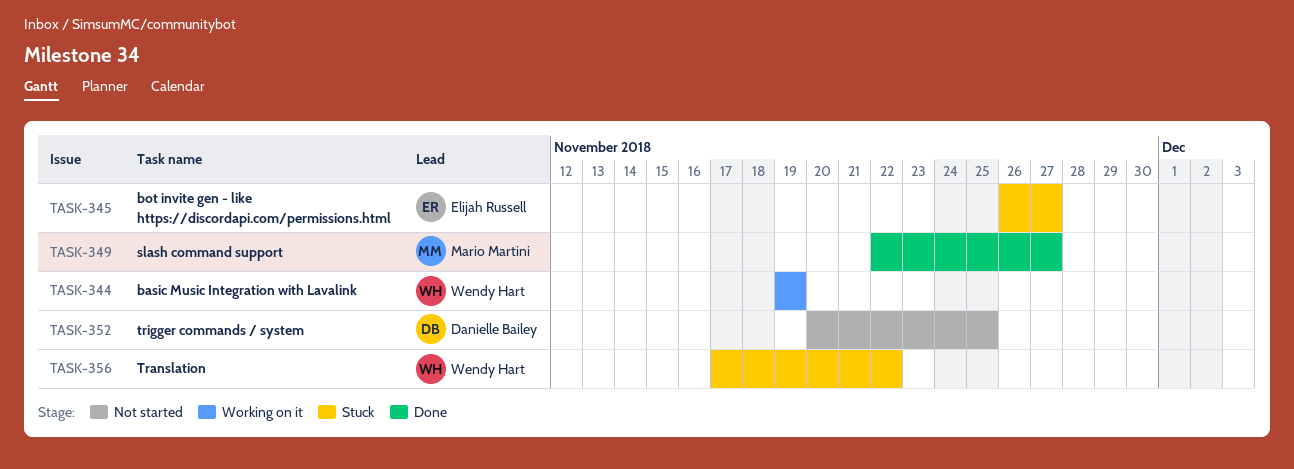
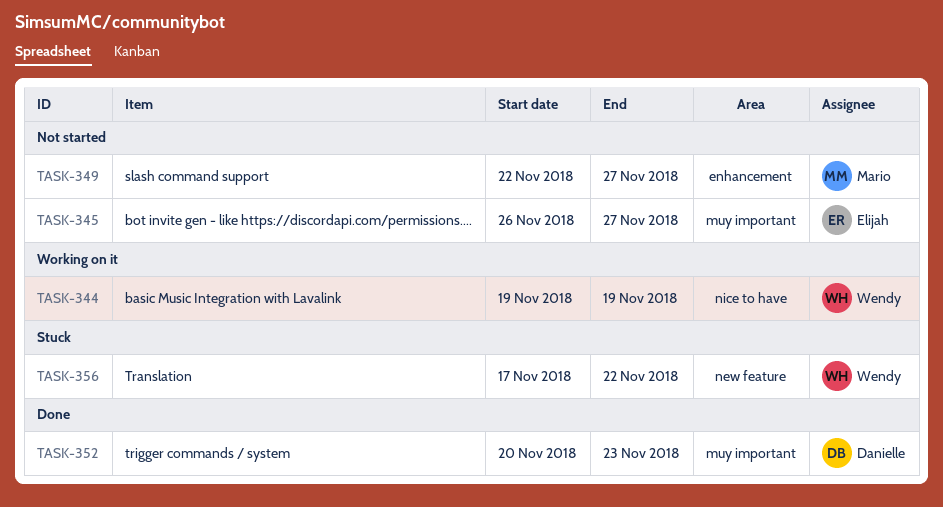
TASK-345, status: Stuck -> Not started
TASK-349, status: Done -> Not started
TASK-352, status: Not started -> Done
TASK-352, due: Nov 25 -> Nov 23

